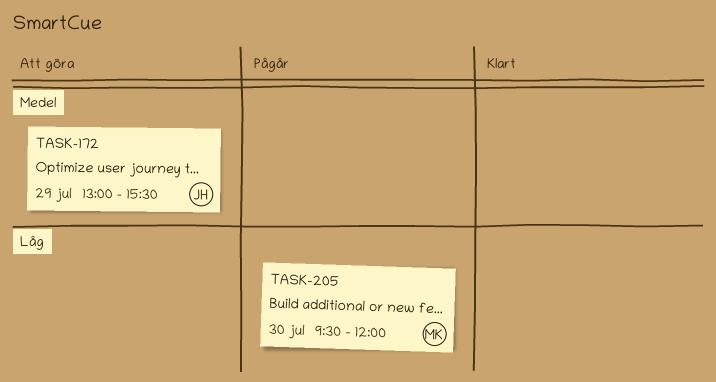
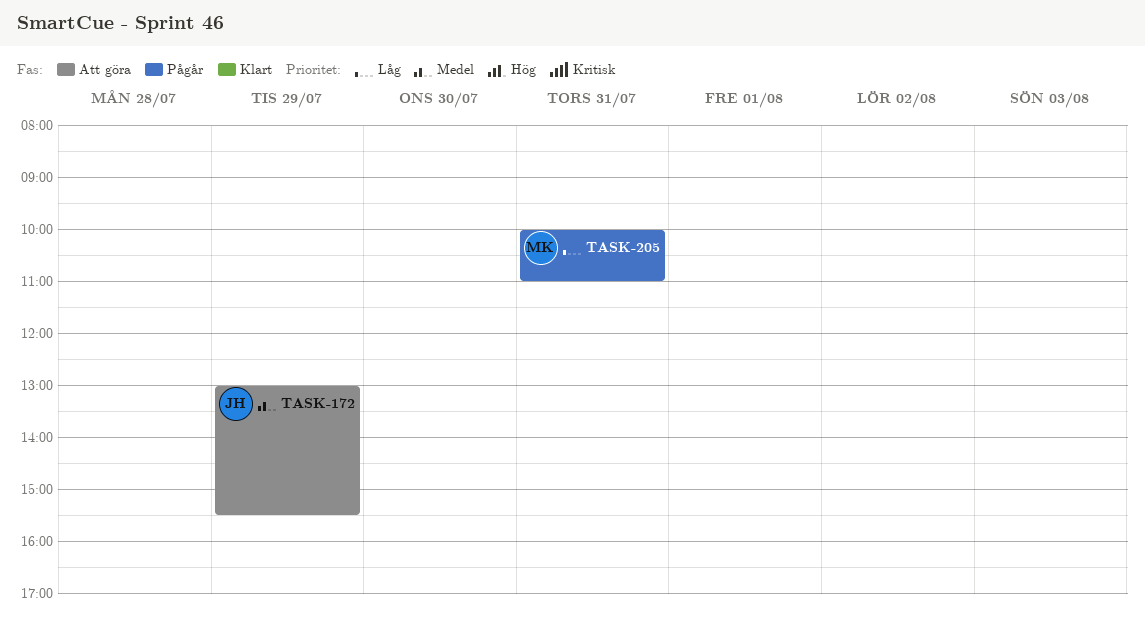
TASK-205, day: Jul 30 -> Jul 31
TASK-205, begins: 09:30 -> 10:00
TASK-205, ends: 12:00 -> 11:00

